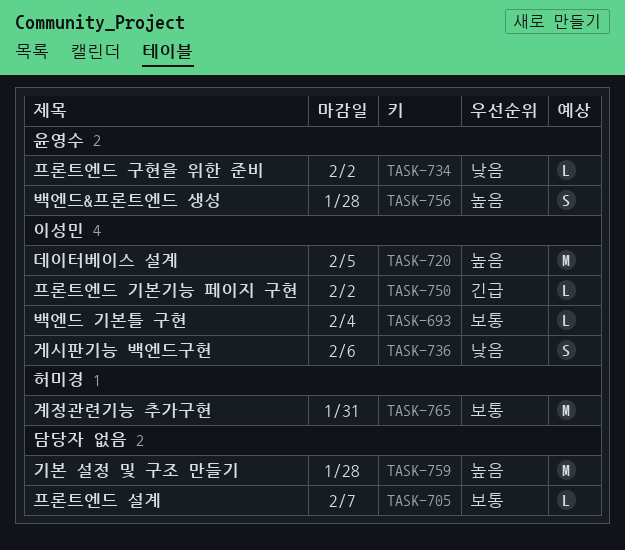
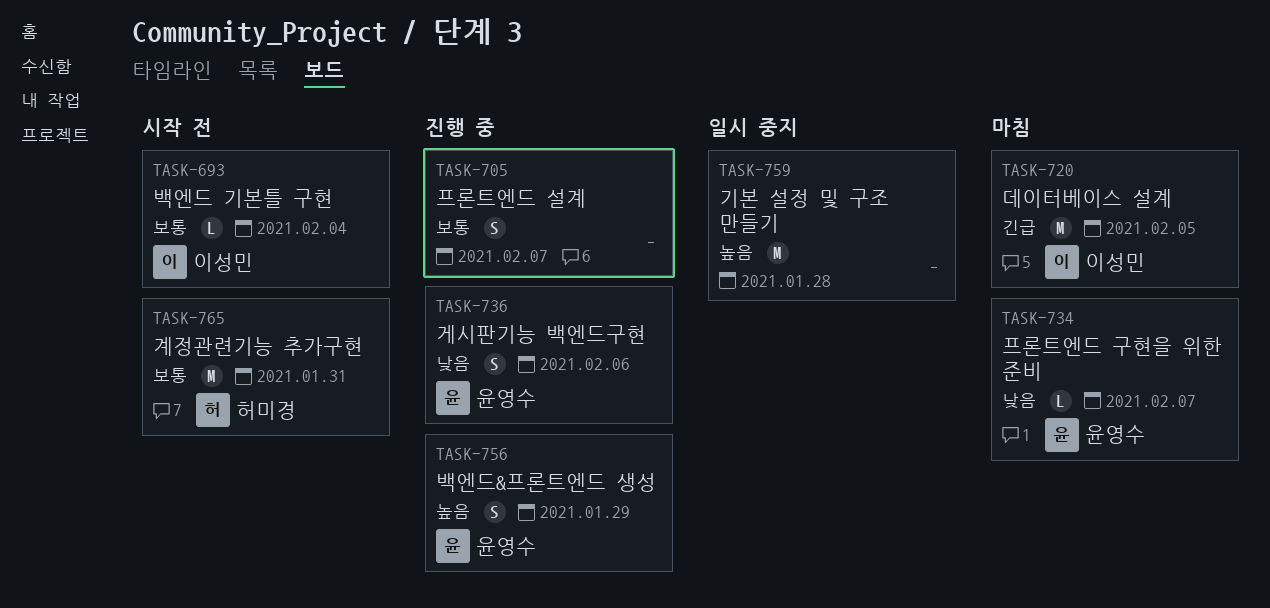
TASK-705, estimate: L -> S
TASK-720, priority: 높음 -> 긴급
TASK-734, due: Feb 2 -> Feb 7
TASK-736, owner: 이성민 -> 윤영수
TASK-750: present -> none
TASK-756, due: Jan 28 -> Jan 29

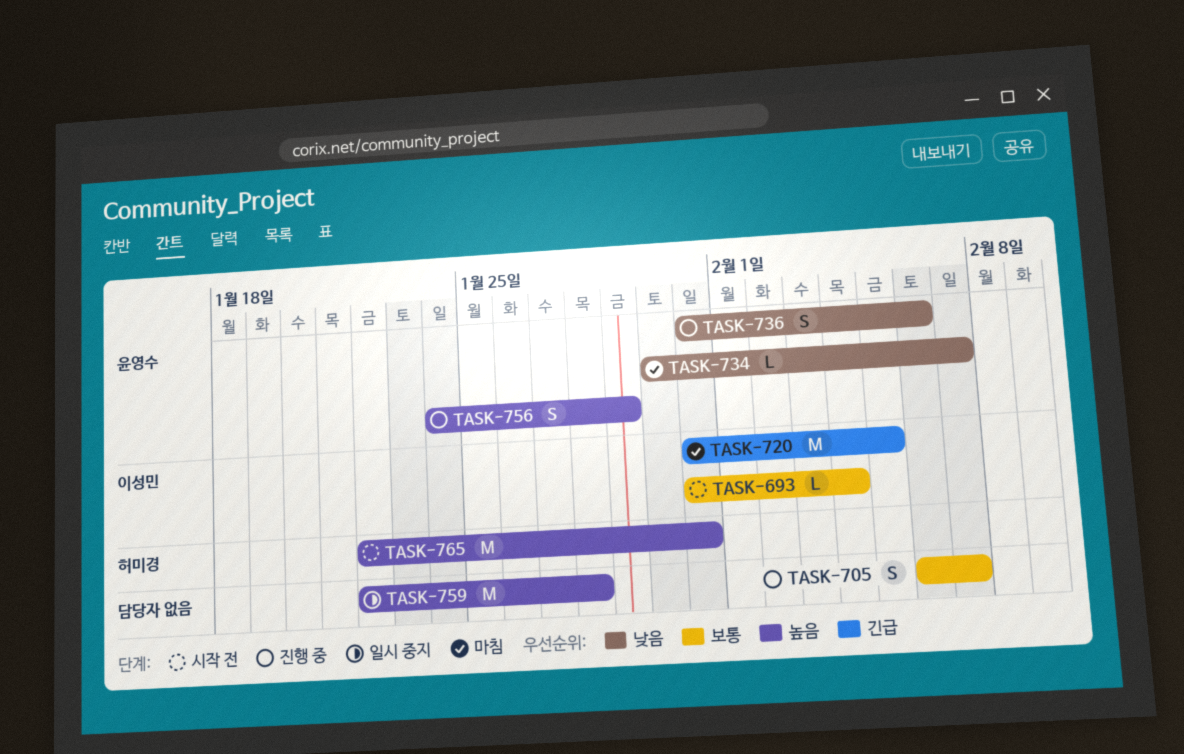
TASK-765, priority: 보통 -> 높음

